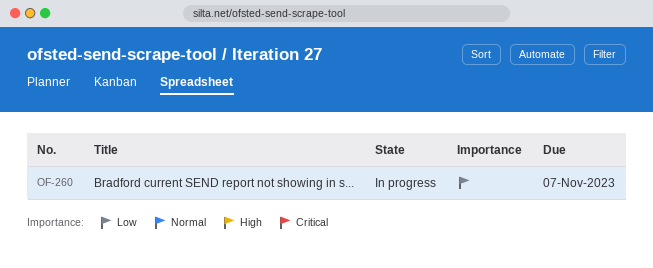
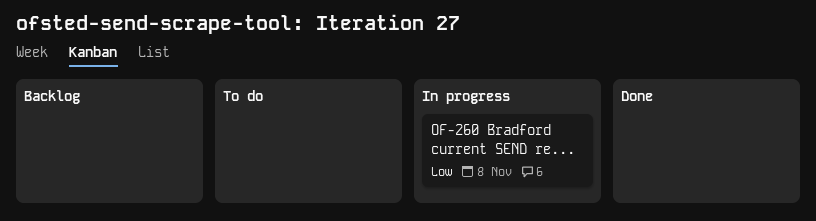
OF-260, due: Nov 7 -> Nov 8

